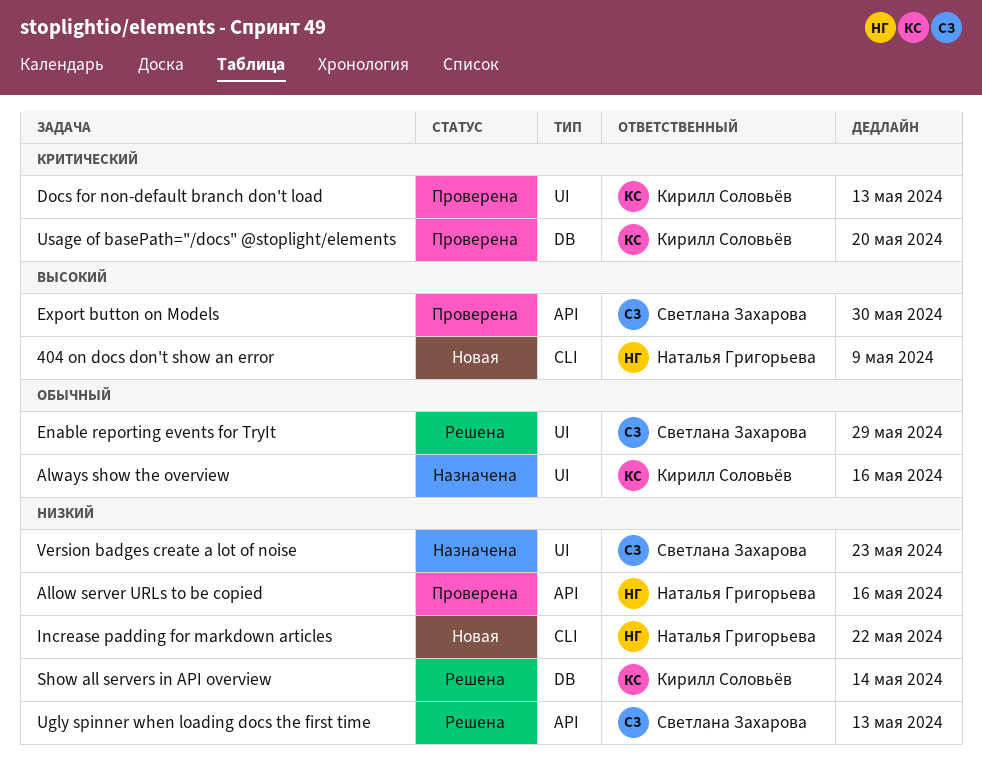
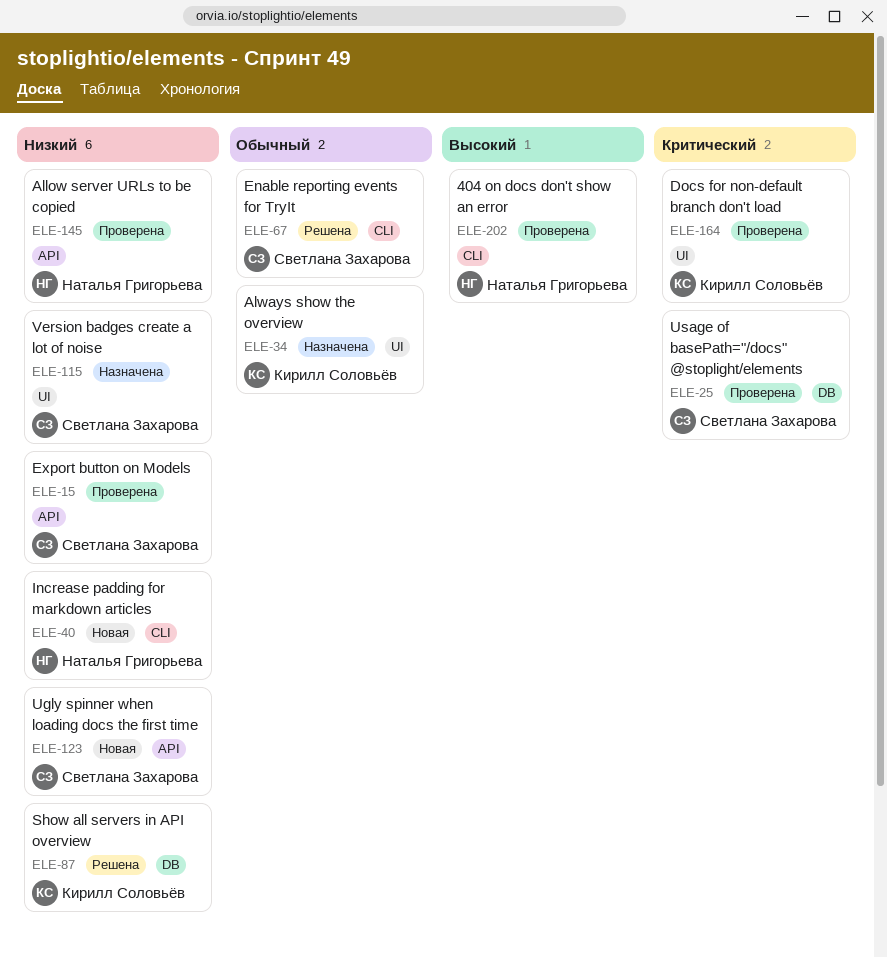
404 on docs don't show an error, status: Новая -> Проверена
Enable reporting events for TryIt, label: UI -> CLI
Export button on Models, priority: Высокий -> Низкий
Ugly spinner when loading docs the first time, status: Решена -> Новая
Usage of basePath="/docs" @stoplight/elements, owner: Кирилл Соловьёв -> Светлана Захарова

